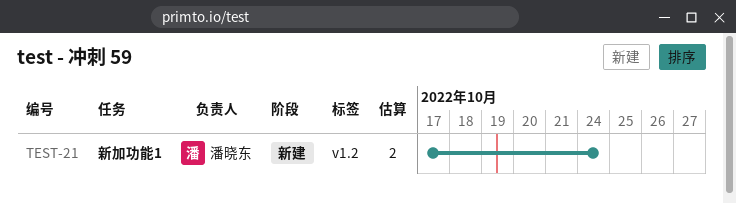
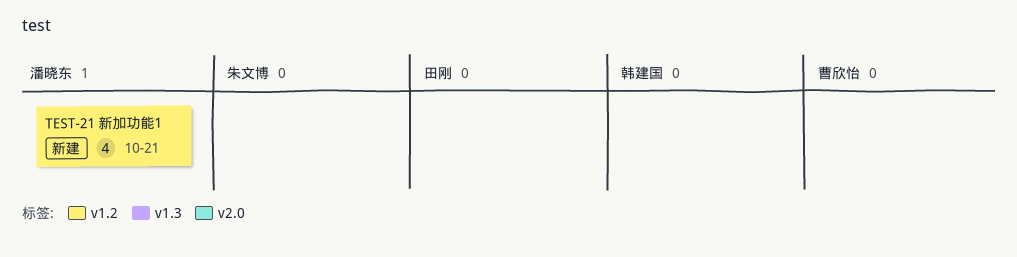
TEST-21, estimate: 2 -> 4
TEST-21, due: Oct 24 -> Oct 21

